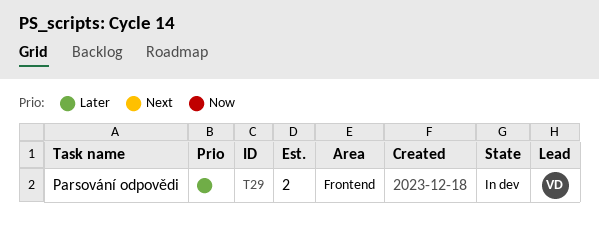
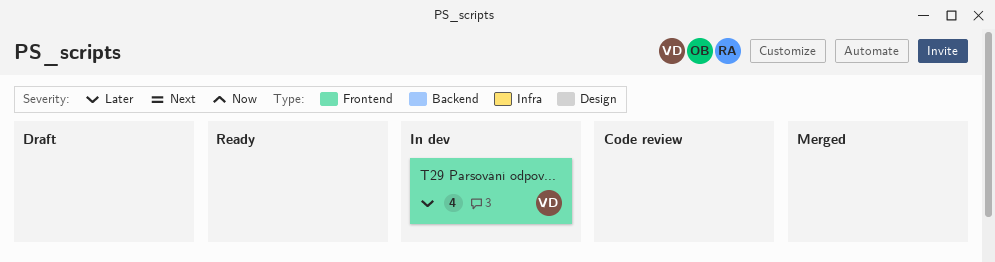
T29, estimate: 2 -> 4

